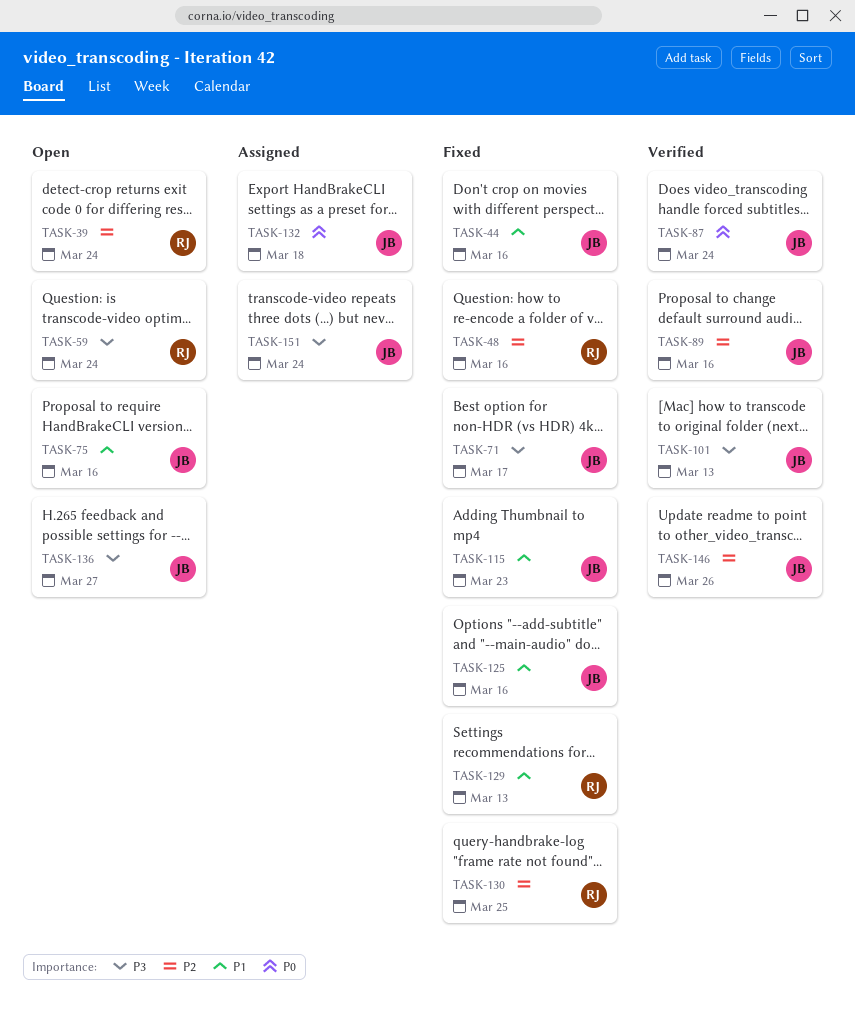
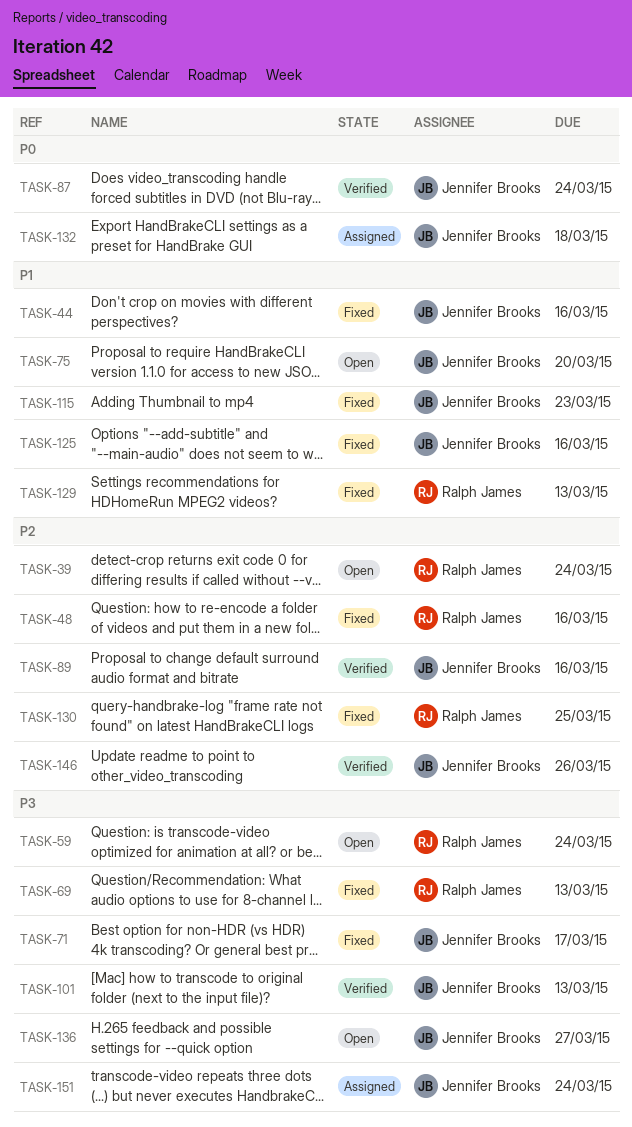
TASK-69: none -> present
TASK-75, due: Mar 16 -> Mar 20

